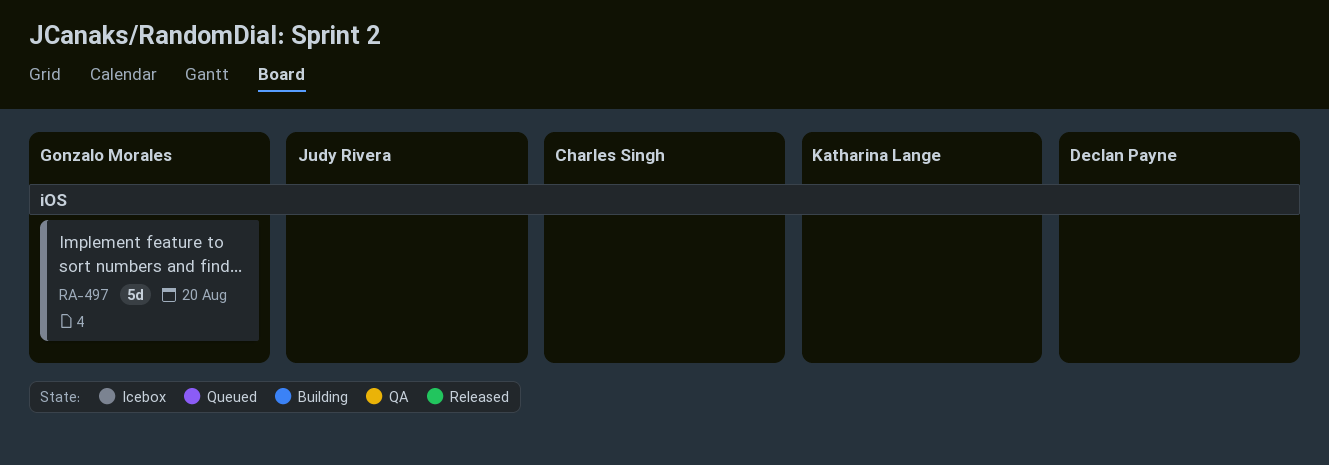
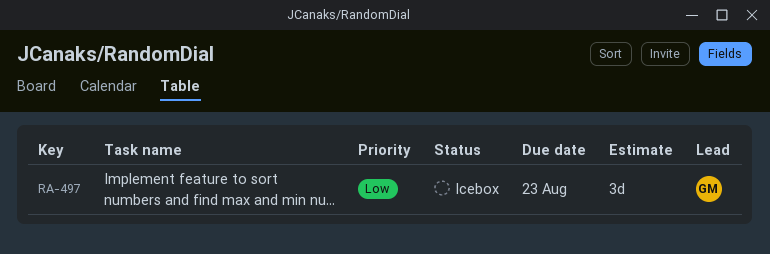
RA-497, estimate: 5d -> 3d
RA-497, due: Aug 20 -> Aug 23

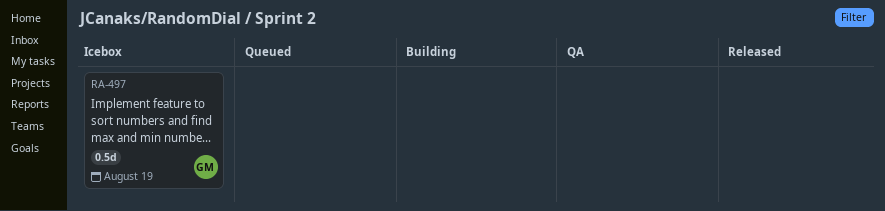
RA-497, estimate: 3d -> 0.5d
RA-497, due: Aug 23 -> Aug 19

